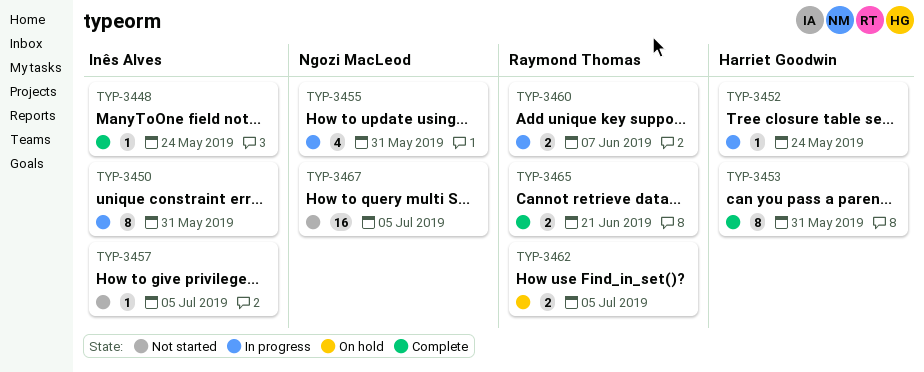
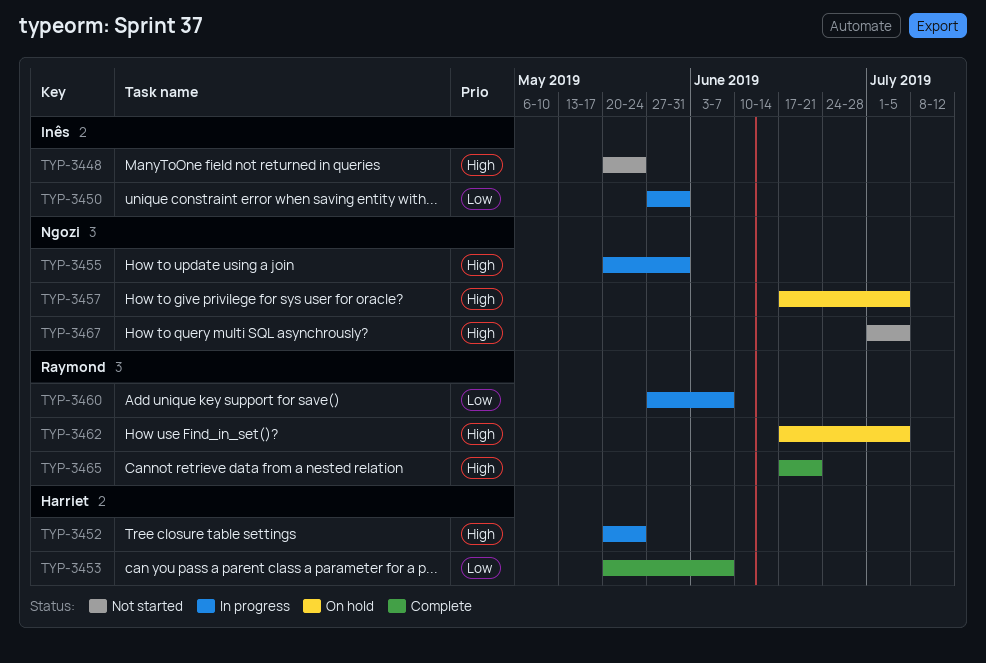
TYP-3448, status: Complete -> Not started
TYP-3453, due: May 31 -> Jun 7
TYP-3457, status: Not started -> On hold
TYP-3457, owner: Inês Alves -> Ngozi MacLeod

